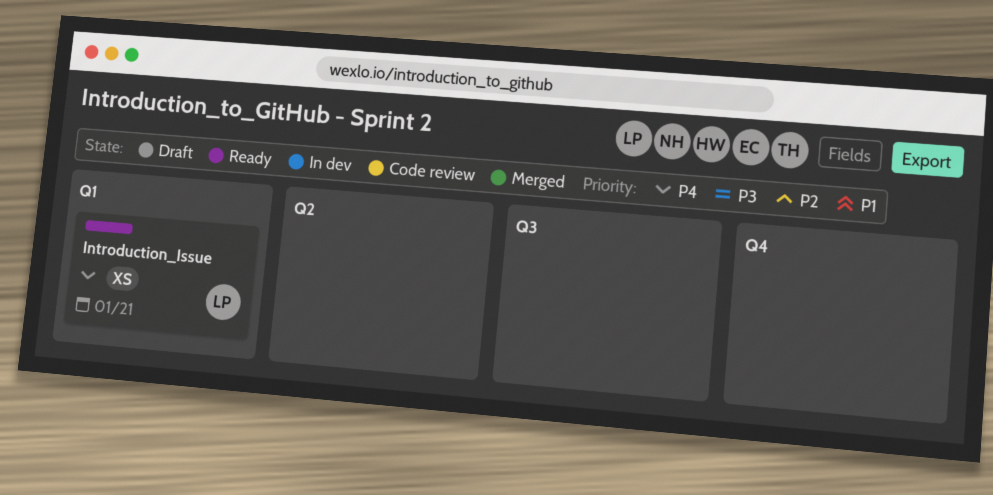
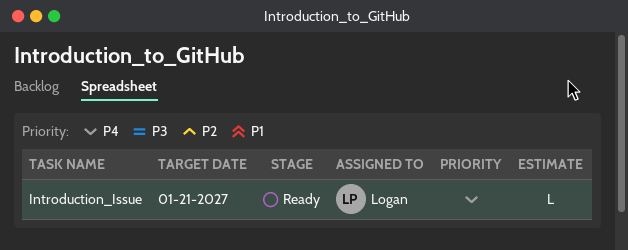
Introduction_Issue, estimate: XS -> L

